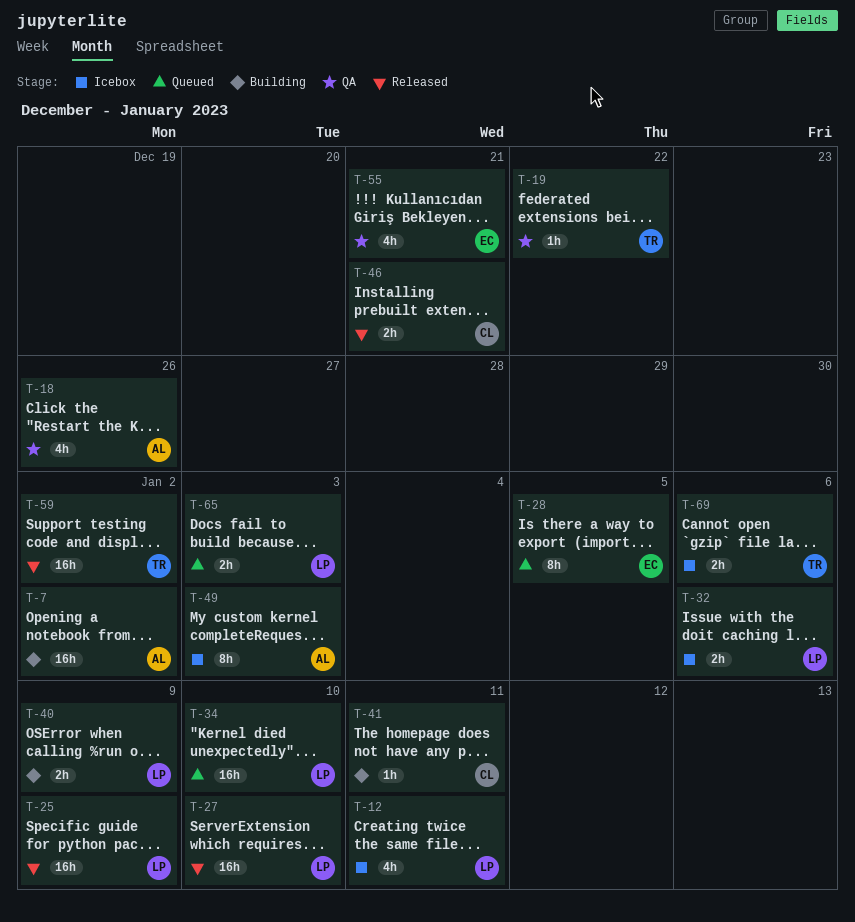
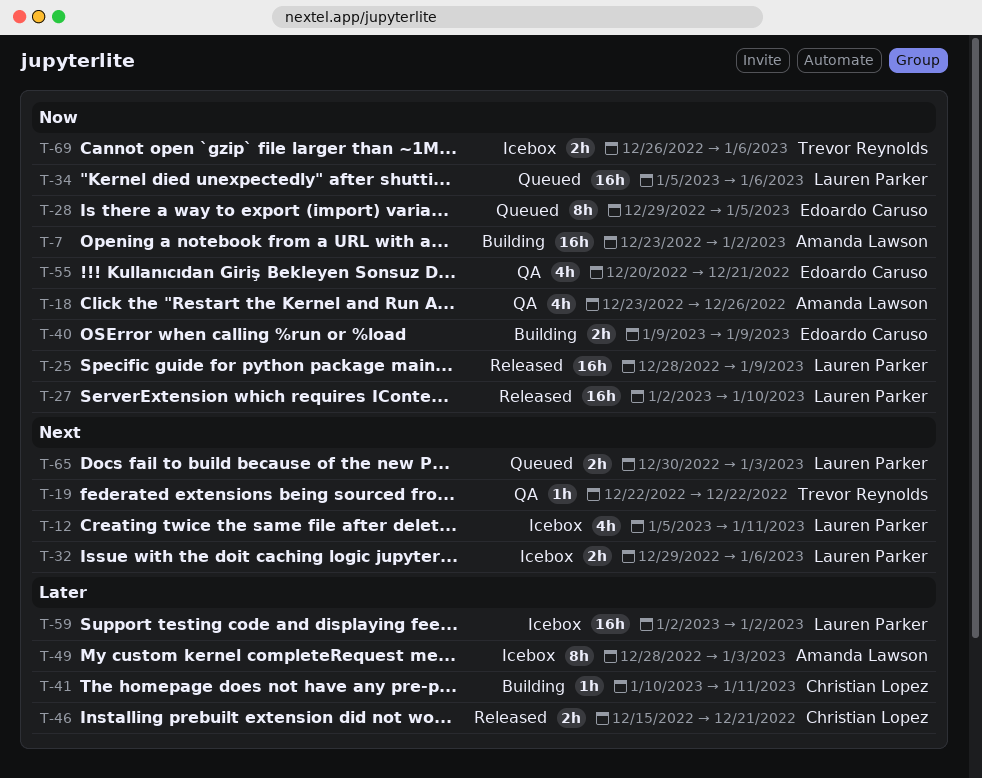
T-34, due: Jan 10 -> Jan 6
T-40, owner: Lauren Parker -> Edoardo Caruso
T-59, status: Released -> Icebox
T-59, owner: Trevor Reynolds -> Lauren Parker

